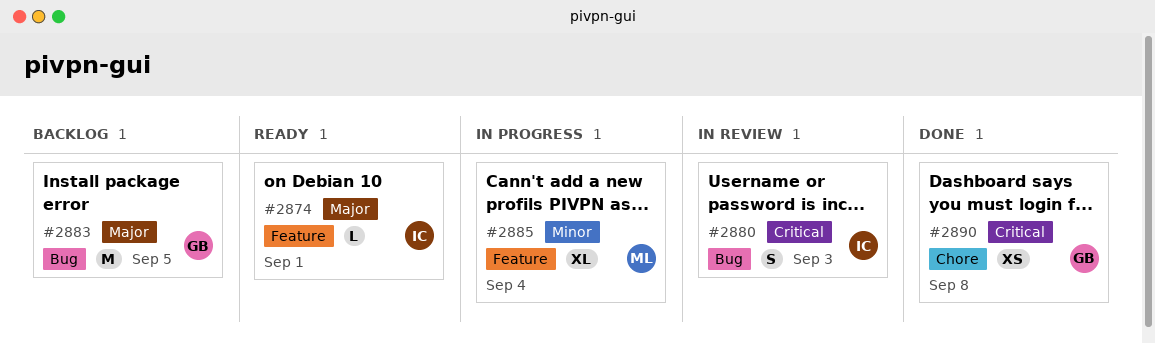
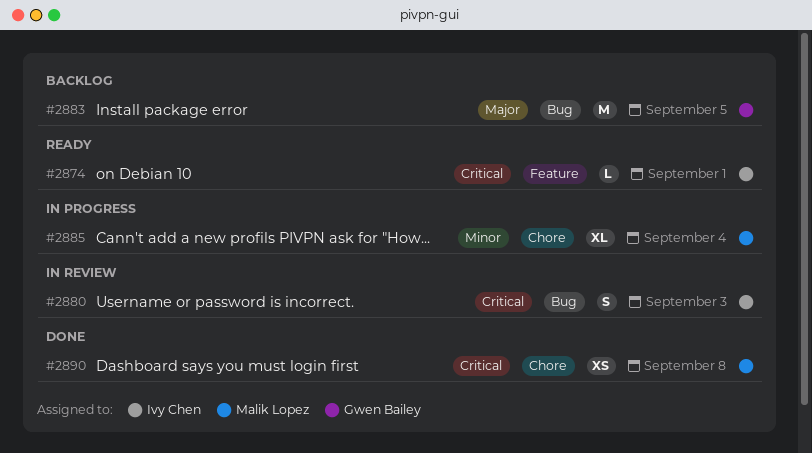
#2874, priority: Major -> Critical
#2885, label: Feature -> Chore
#2890, owner: Gwen Bailey -> Malik Lopez

